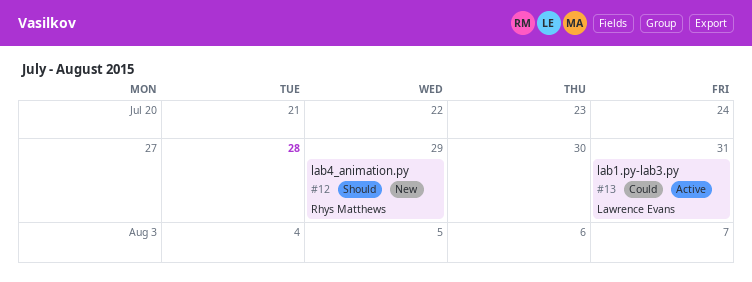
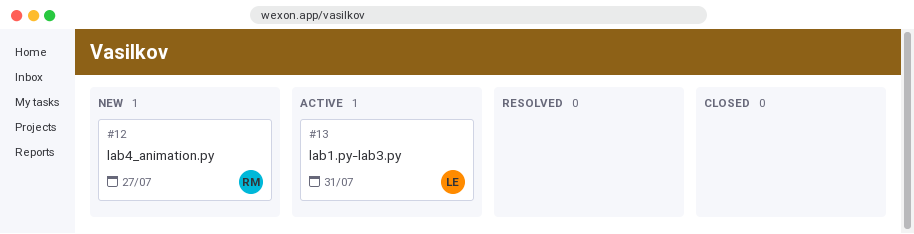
#12, due: Jul 29 -> Jul 27

